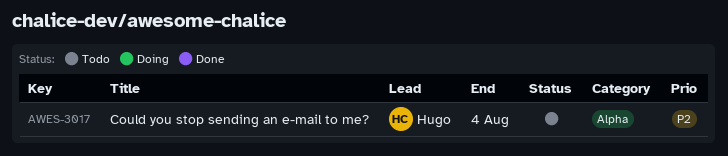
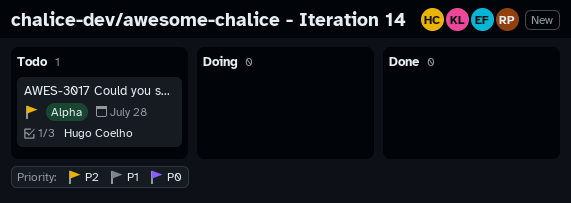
AWES-3017, due: Aug 4 -> Jul 28

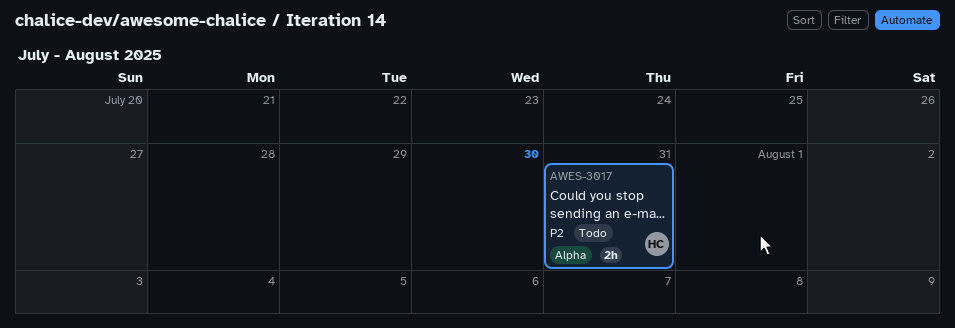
AWES-3017, due: Jul 28 -> Jul 31

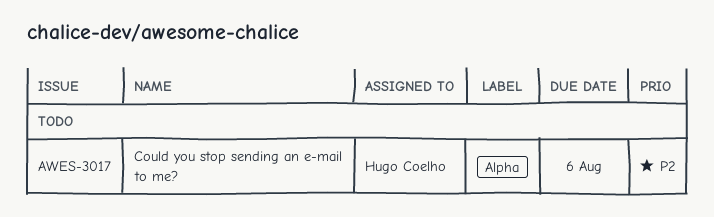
AWES-3017, due: Jul 31 -> Aug 6

